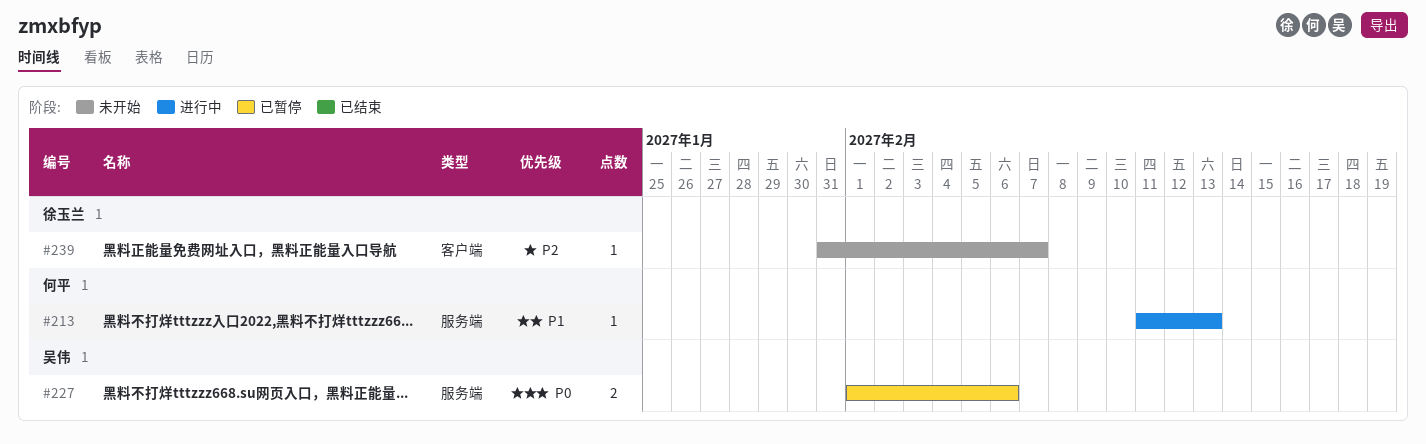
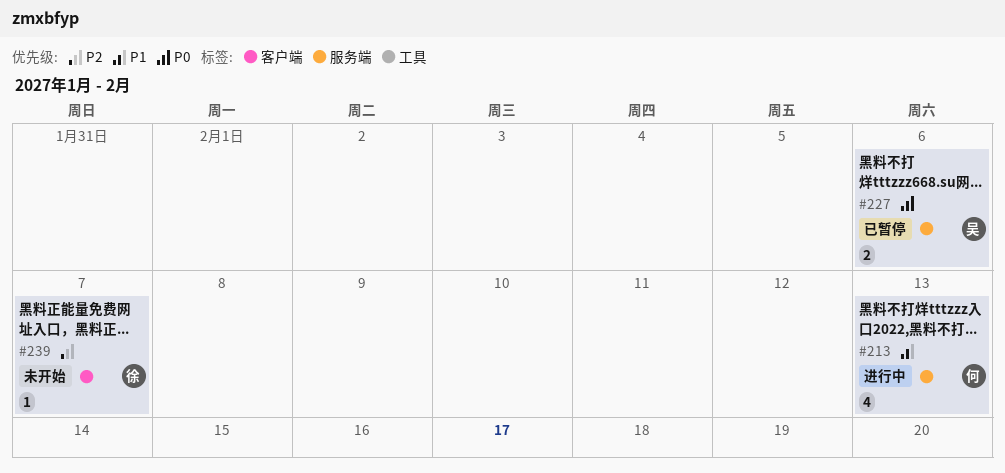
#213, estimate: 1 -> 4

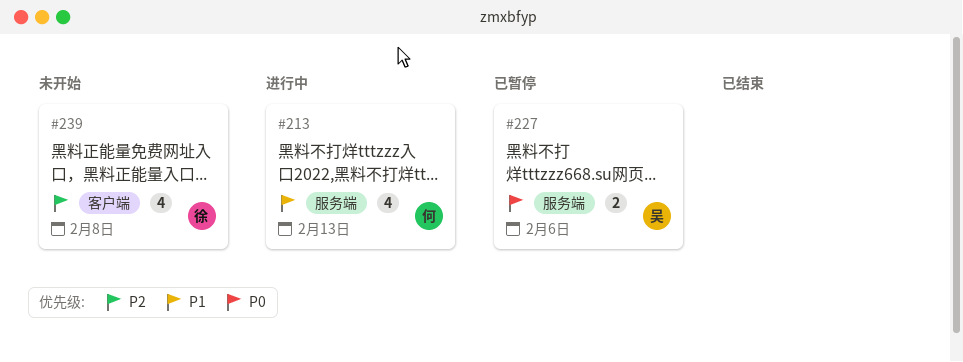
#239, estimate: 1 -> 4
#239, due: Feb 7 -> Feb 8

